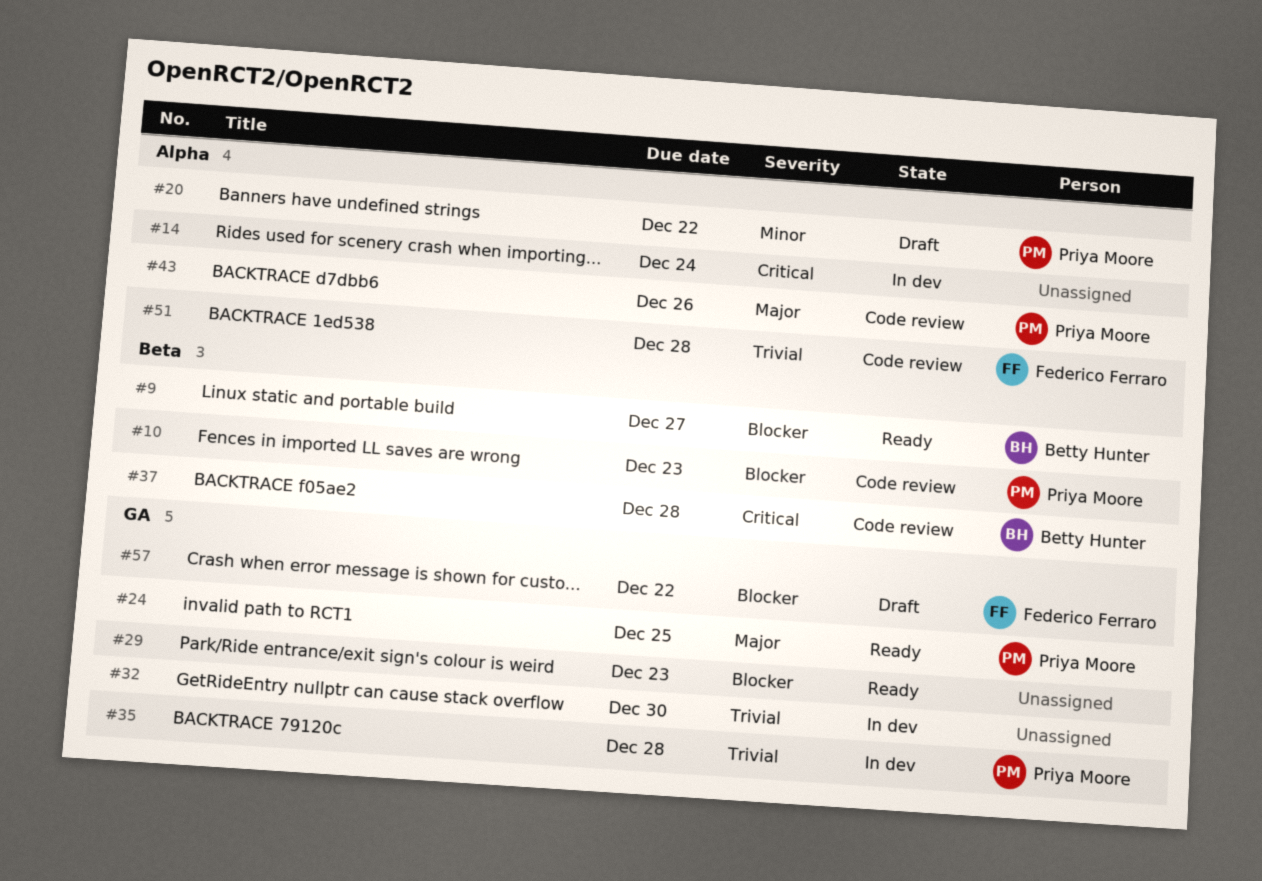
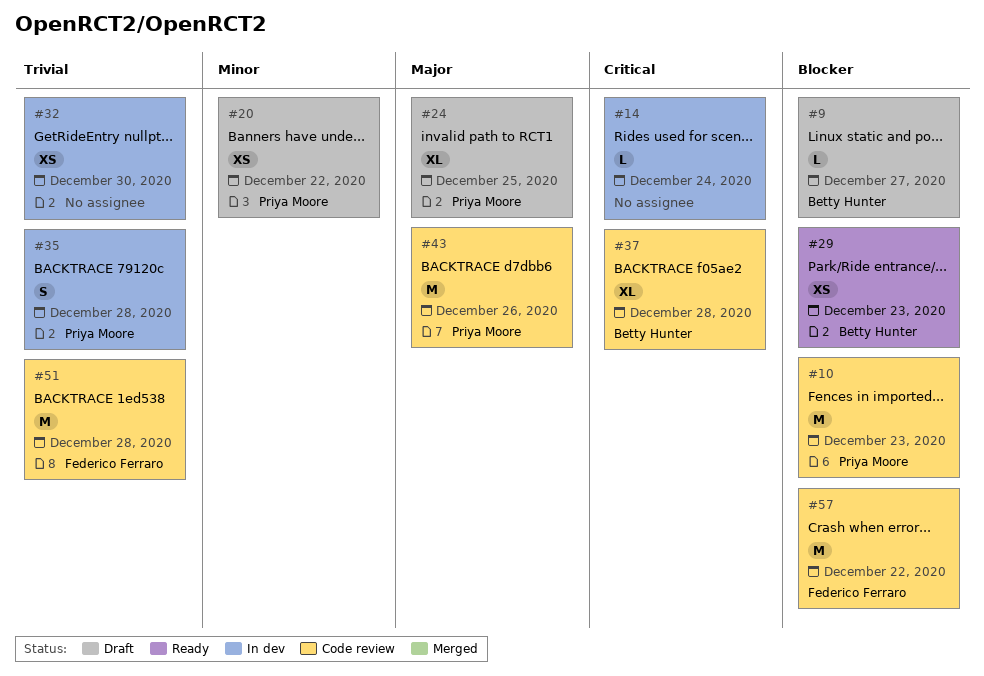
#9, status: Ready -> Draft
#24, status: Ready -> Draft
#29, owner: none -> Betty Hunter
#57, status: Draft -> Code review

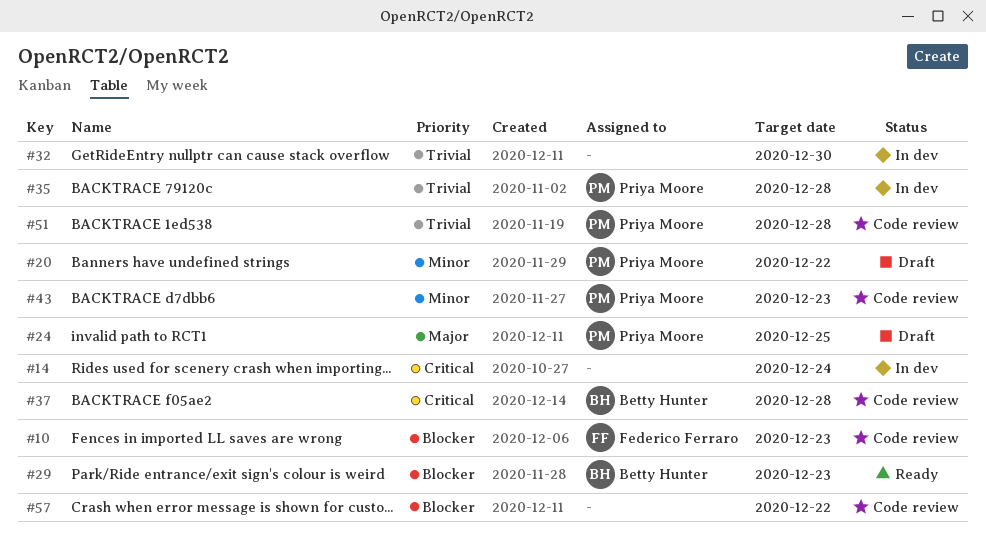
#9: present -> none
#10, owner: Priya Moore -> Federico Ferraro
#43, priority: Major -> Minor
#43, due: Dec 26 -> Dec 23
#51, owner: Federico Ferraro -> Priya Moore
#57, owner: Federico Ferraro -> none

